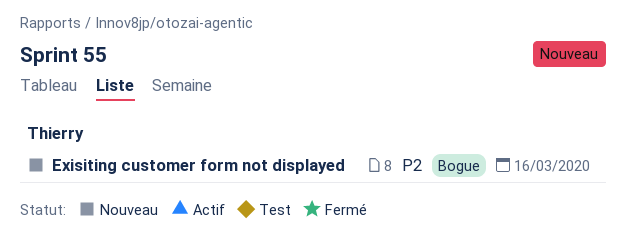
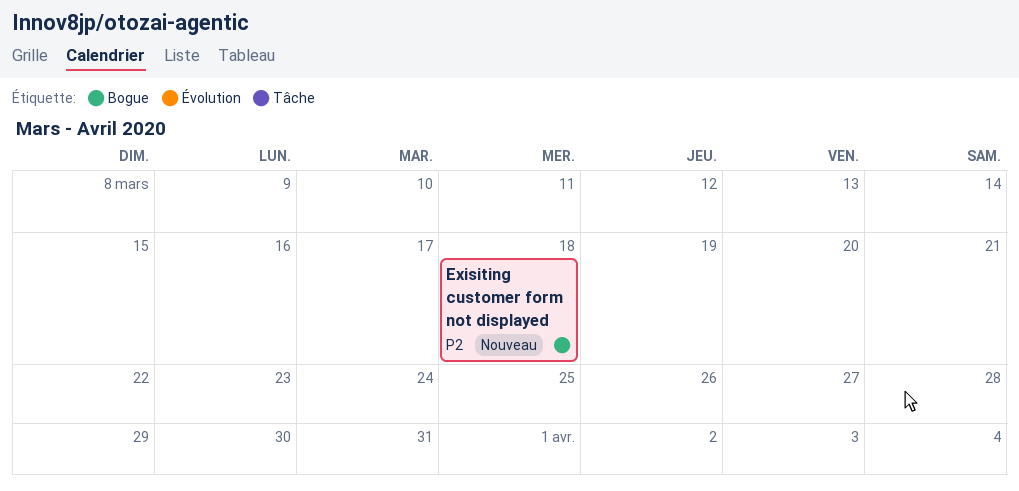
Exisiting customer form not displayed, due: Mar 16 -> Mar 18

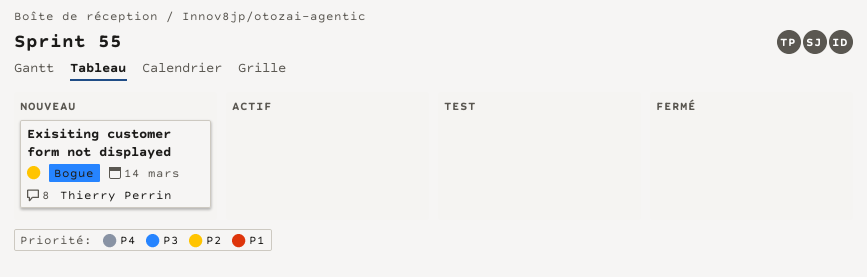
Exisiting customer form not displayed, due: Mar 18 -> Mar 14

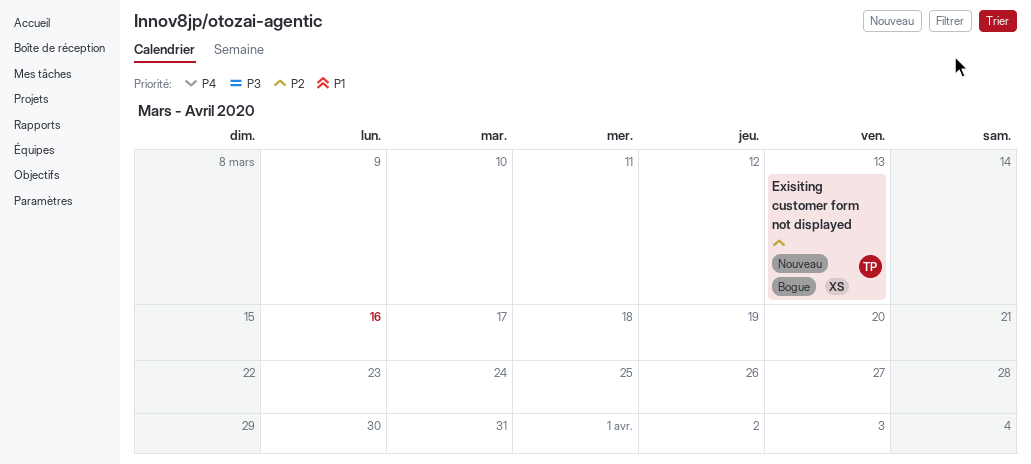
Exisiting customer form not displayed, due: Mar 14 -> Mar 13

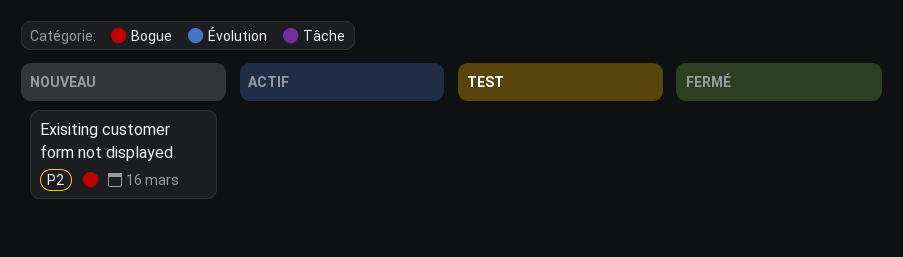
Exisiting customer form not displayed, due: Mar 13 -> Mar 16

